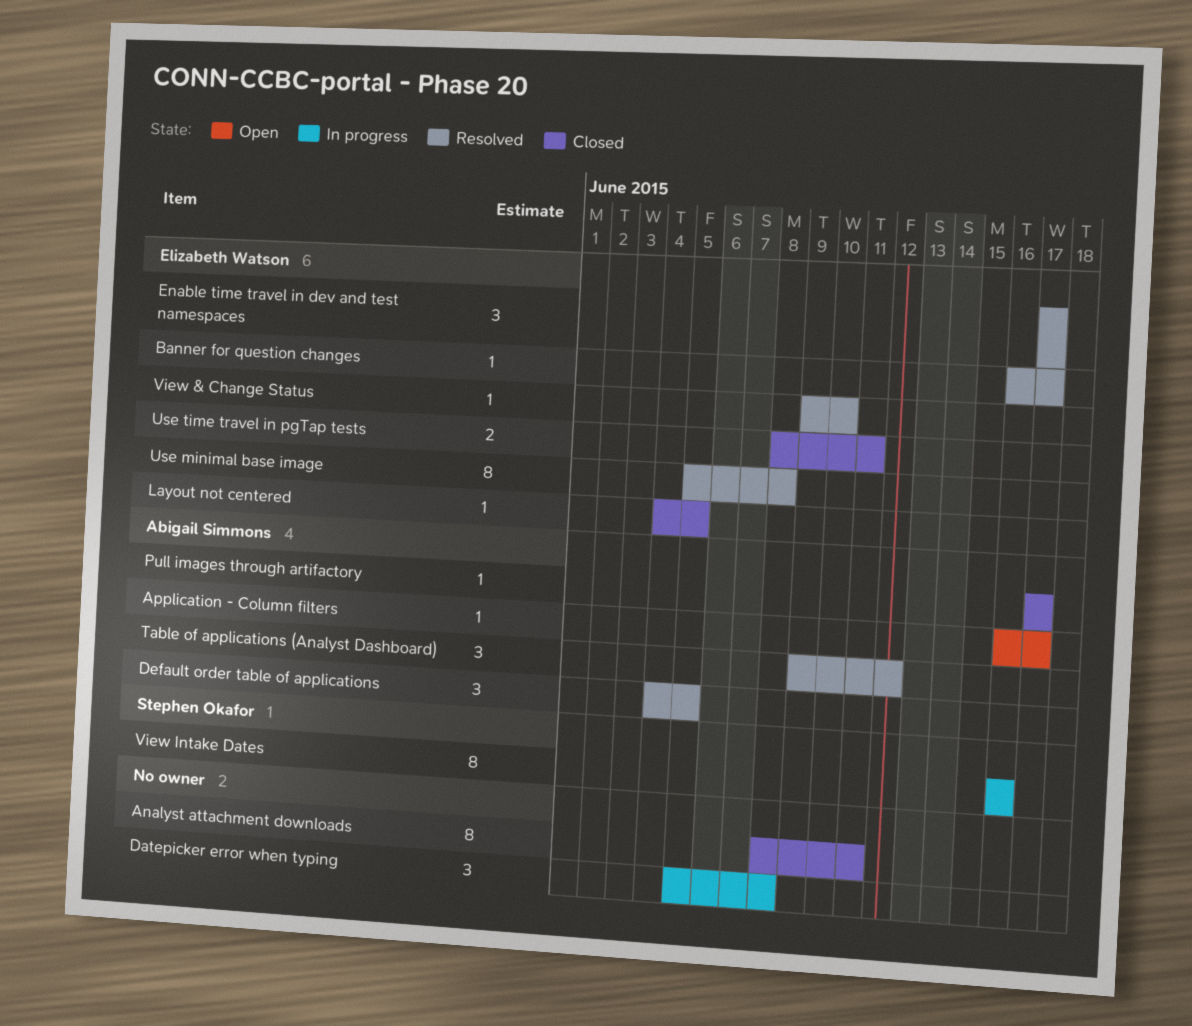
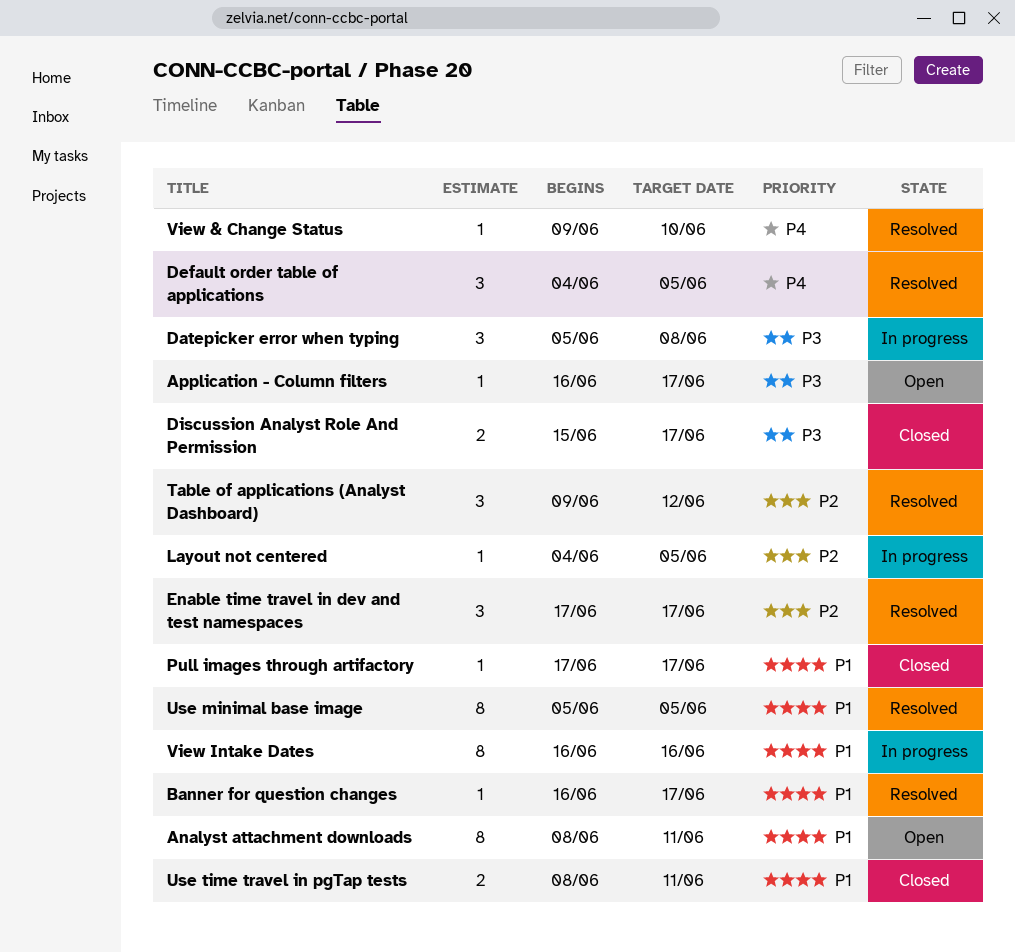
Analyst attachment downloads, status: Closed -> Open
Discussion Analyst Role And Permission: none -> present
Layout not centered, status: Closed -> In progress
Use minimal base image, due: Jun 8 -> Jun 5

